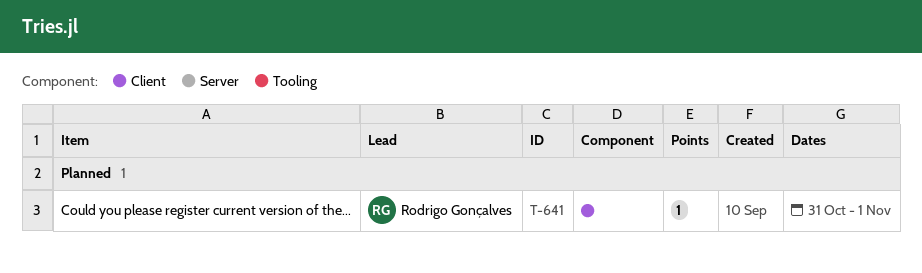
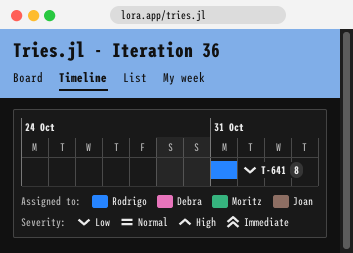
T-641, estimate: 1 -> 8
T-641, due: Nov 1 -> Oct 31

